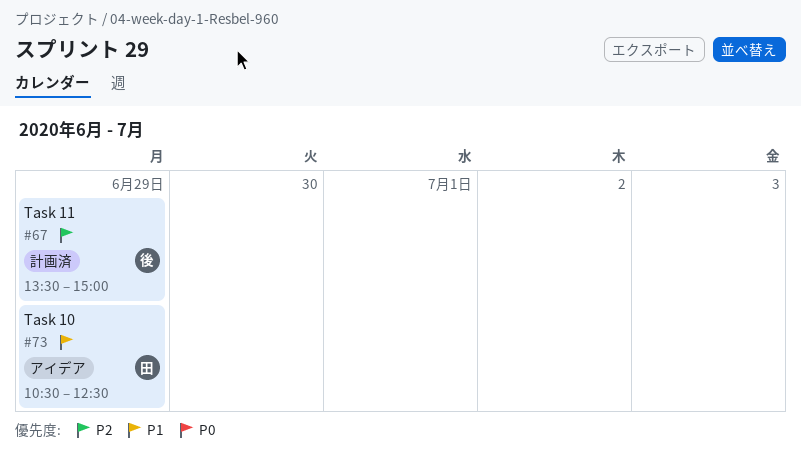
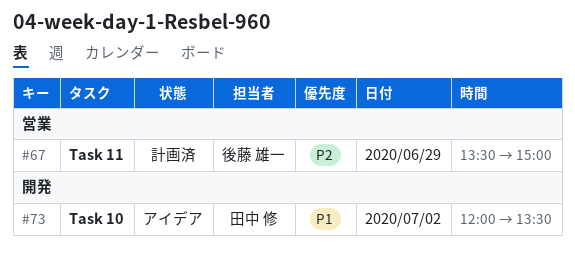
#73, day: Jun 29 -> Jul 2
#73, begins: 10:30 -> 12:00
#73, ends: 12:30 -> 13:30

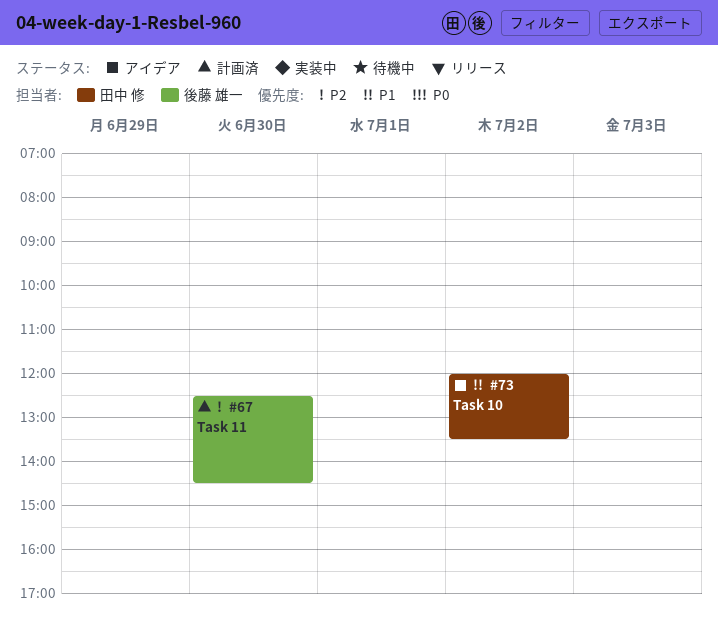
#67, day: Jun 29 -> Jun 30
#67, begins: 13:30 -> 12:30
#67, ends: 15:00 -> 14:30

